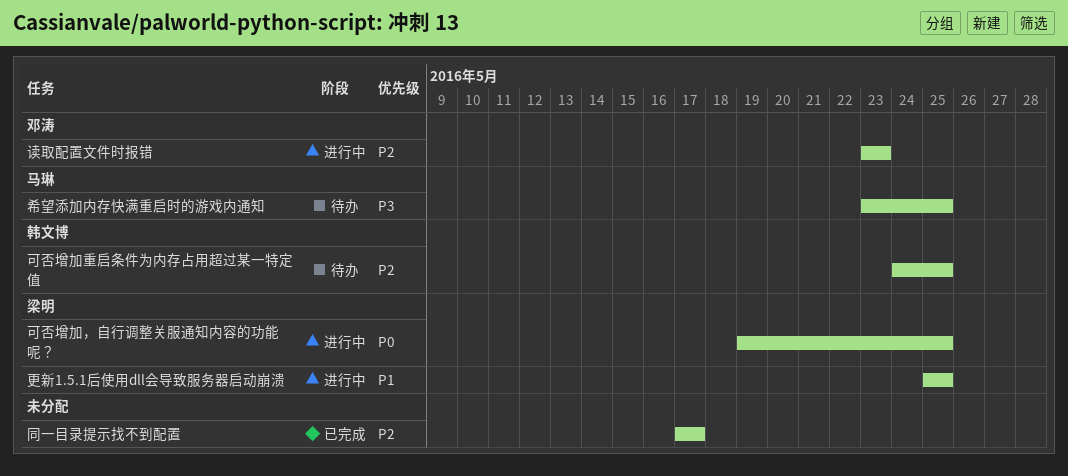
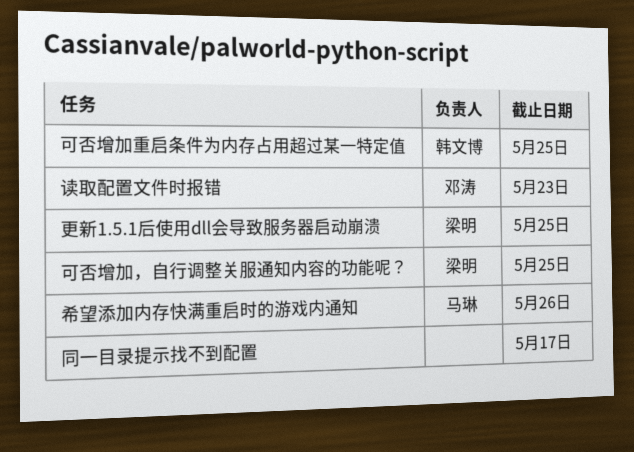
希望添加内存快满重启时的游戏内通知, due: May 25 -> May 26

